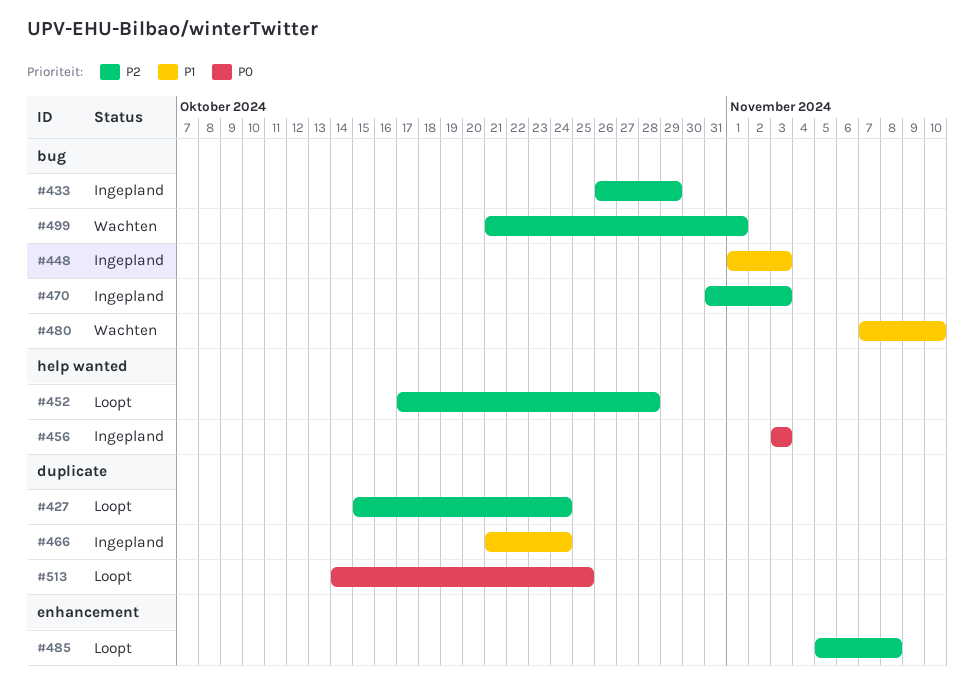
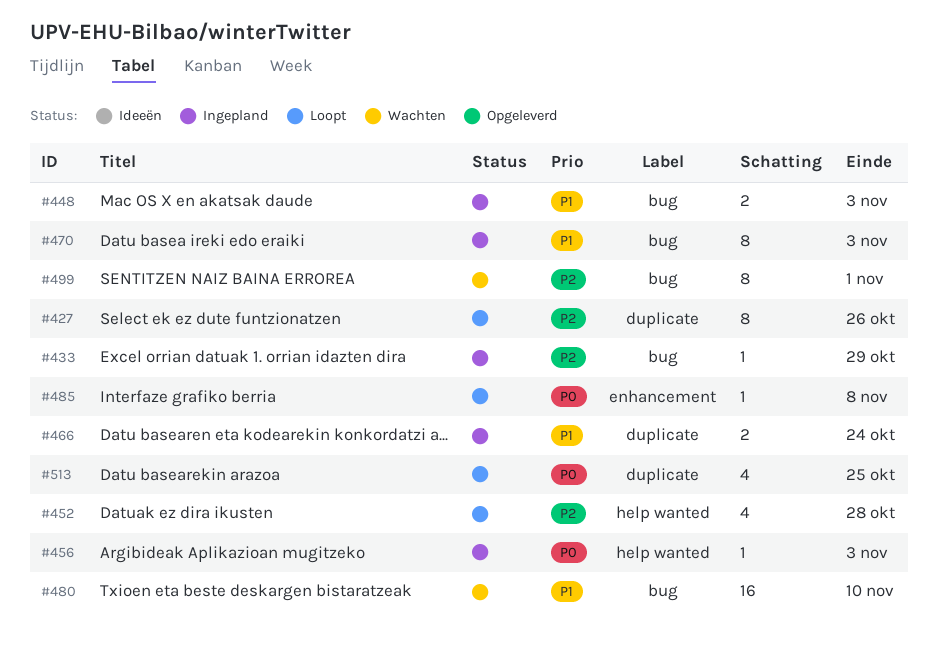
#427, due: Oct 24 -> Oct 26
#470, priority: P2 -> P1
#485, priority: P2 -> P0

